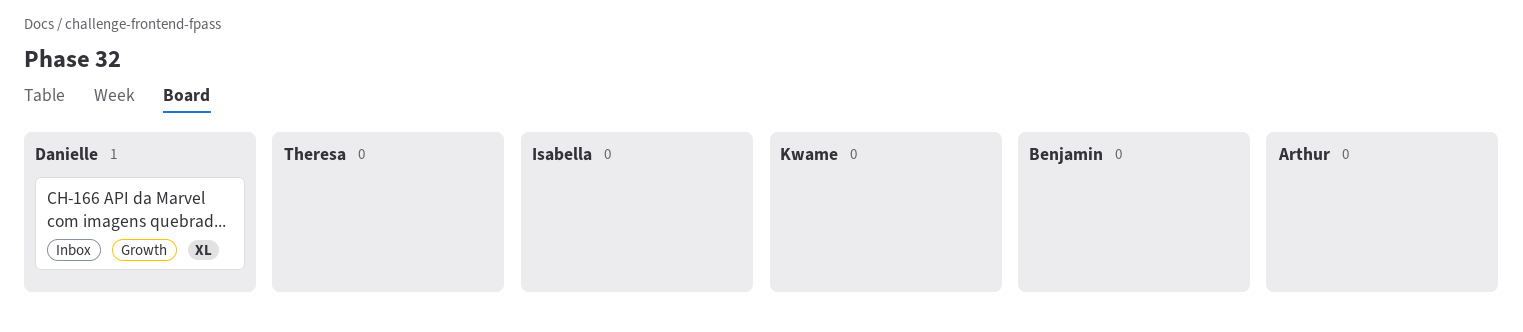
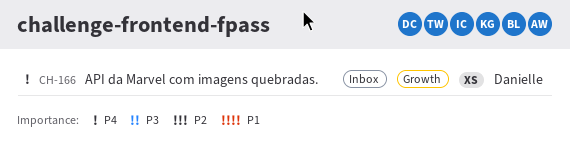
CH-166, estimate: XL -> XS

